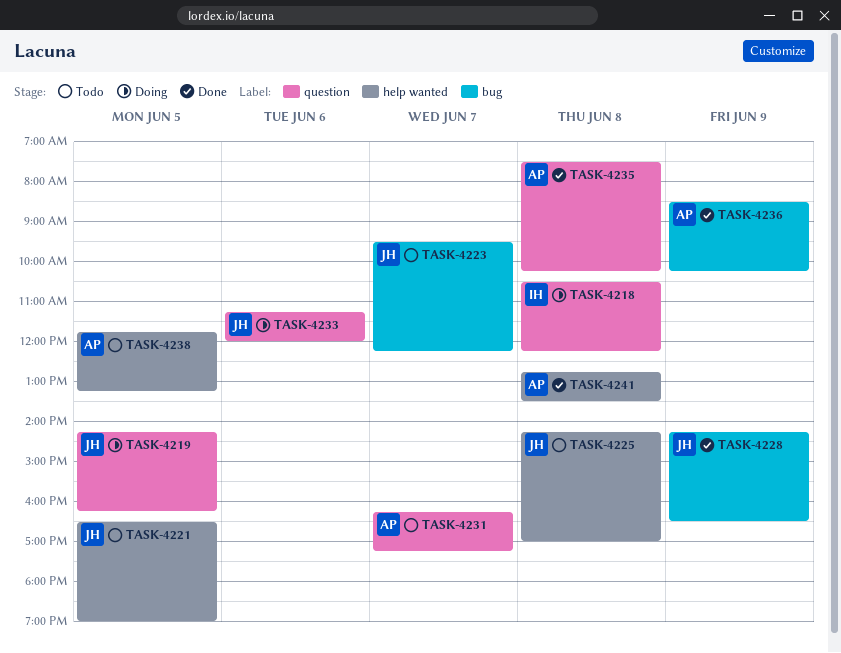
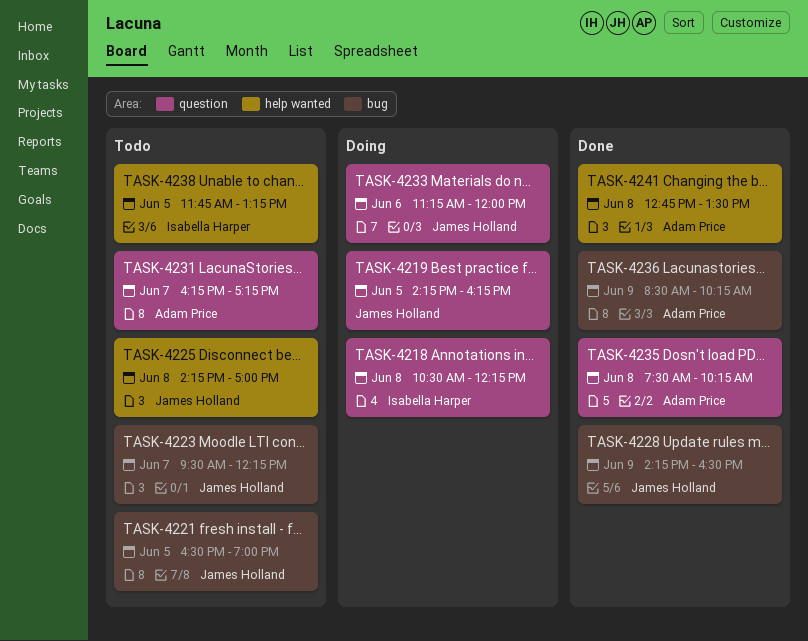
TASK-4221, label: help wanted -> bug
TASK-4238, owner: Adam Price -> Isabella Harper

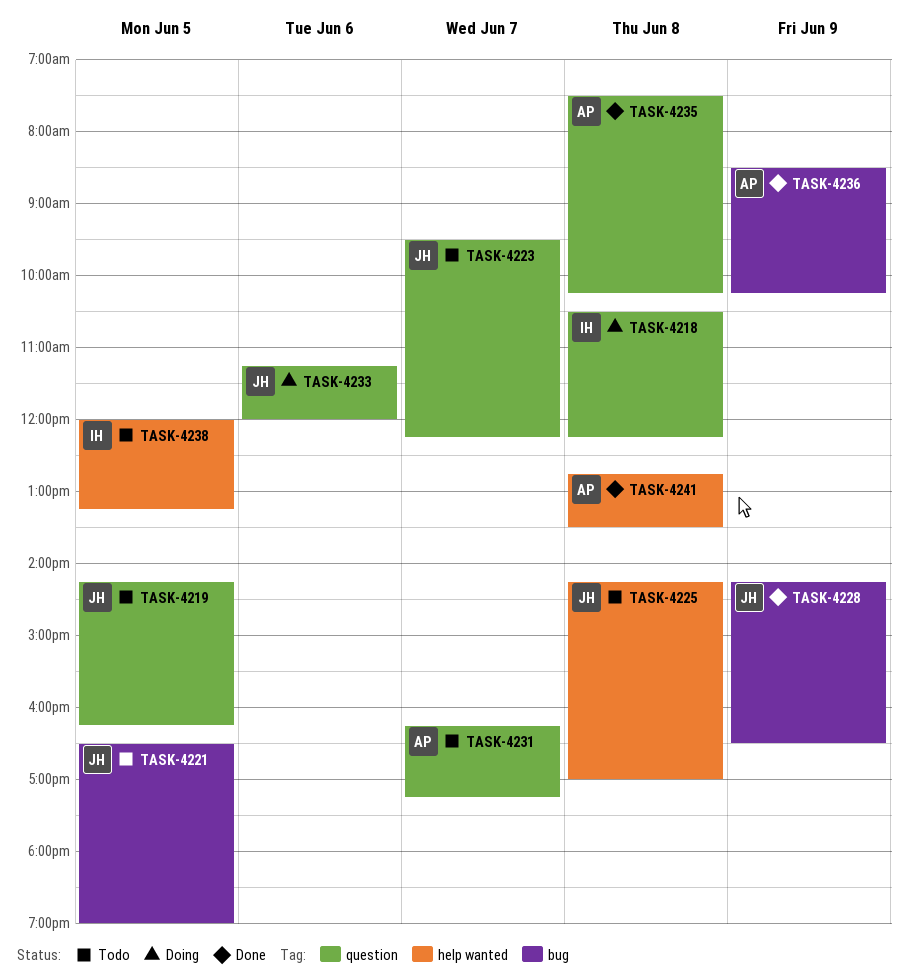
TASK-4219, status: Doing -> Todo
TASK-4223, label: bug -> question
TASK-4238, begins: 11:45 -> 12:00

